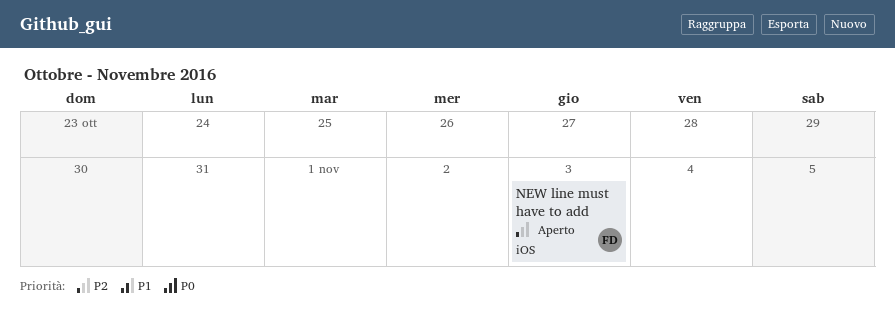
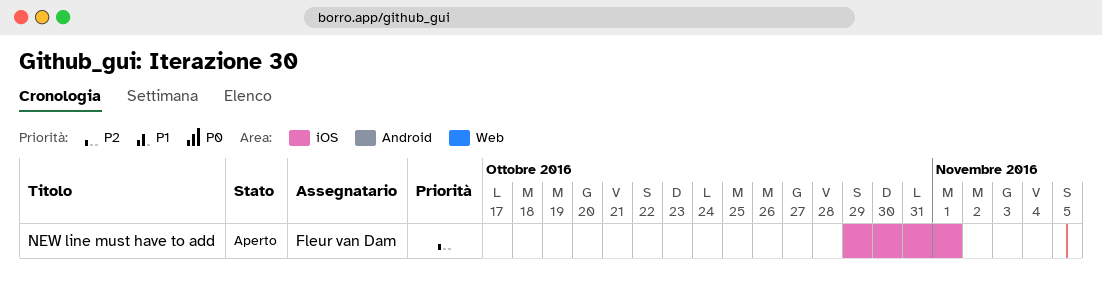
NEW line must have to add, due: Nov 3 -> Nov 1

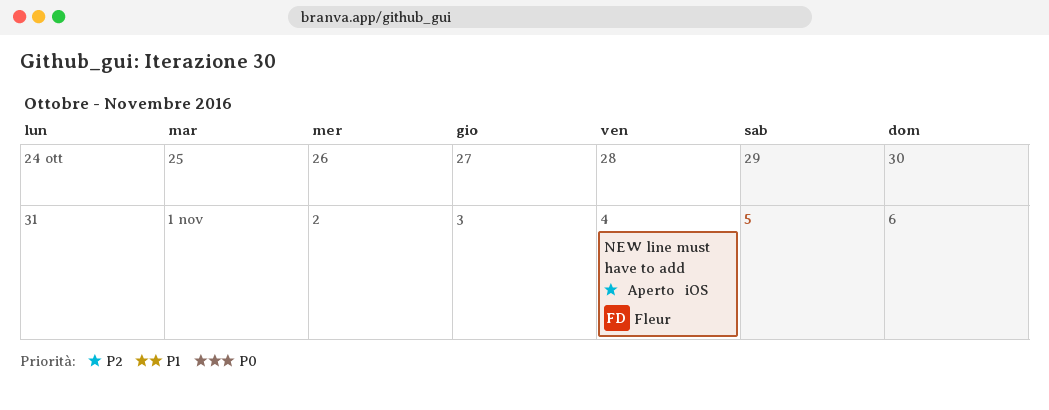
NEW line must have to add, due: Nov 1 -> Nov 4

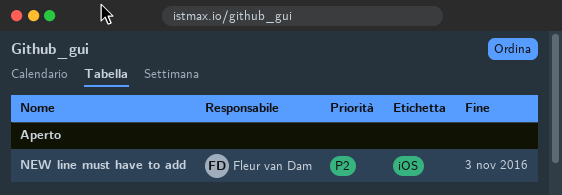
NEW line must have to add, due: Nov 4 -> Nov 3

